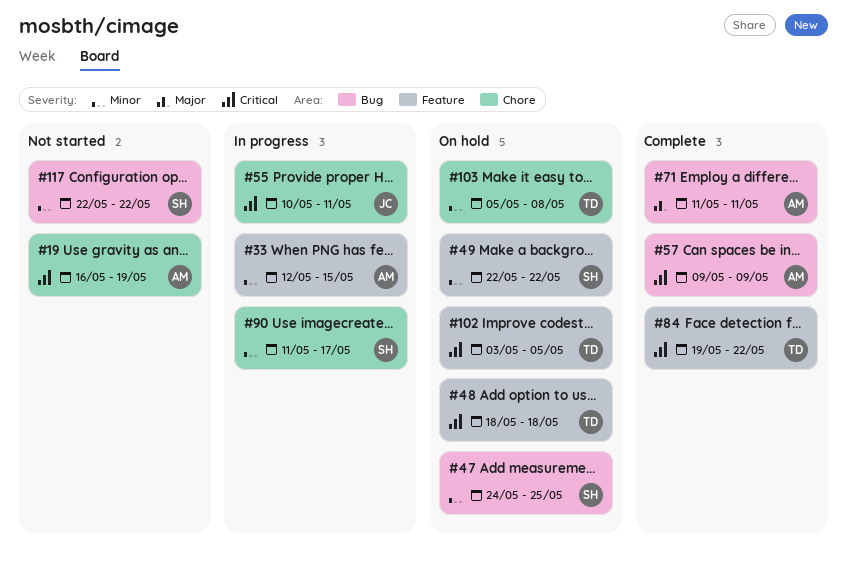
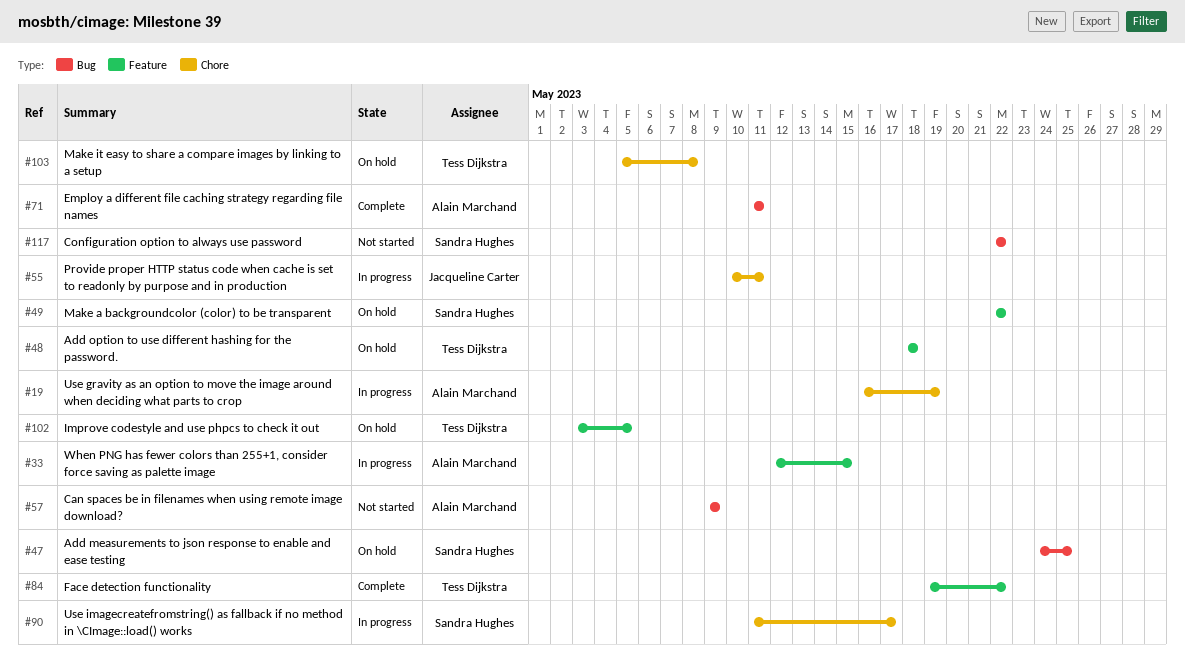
#19, status: Not started -> In progress
#57, status: Complete -> Not started

